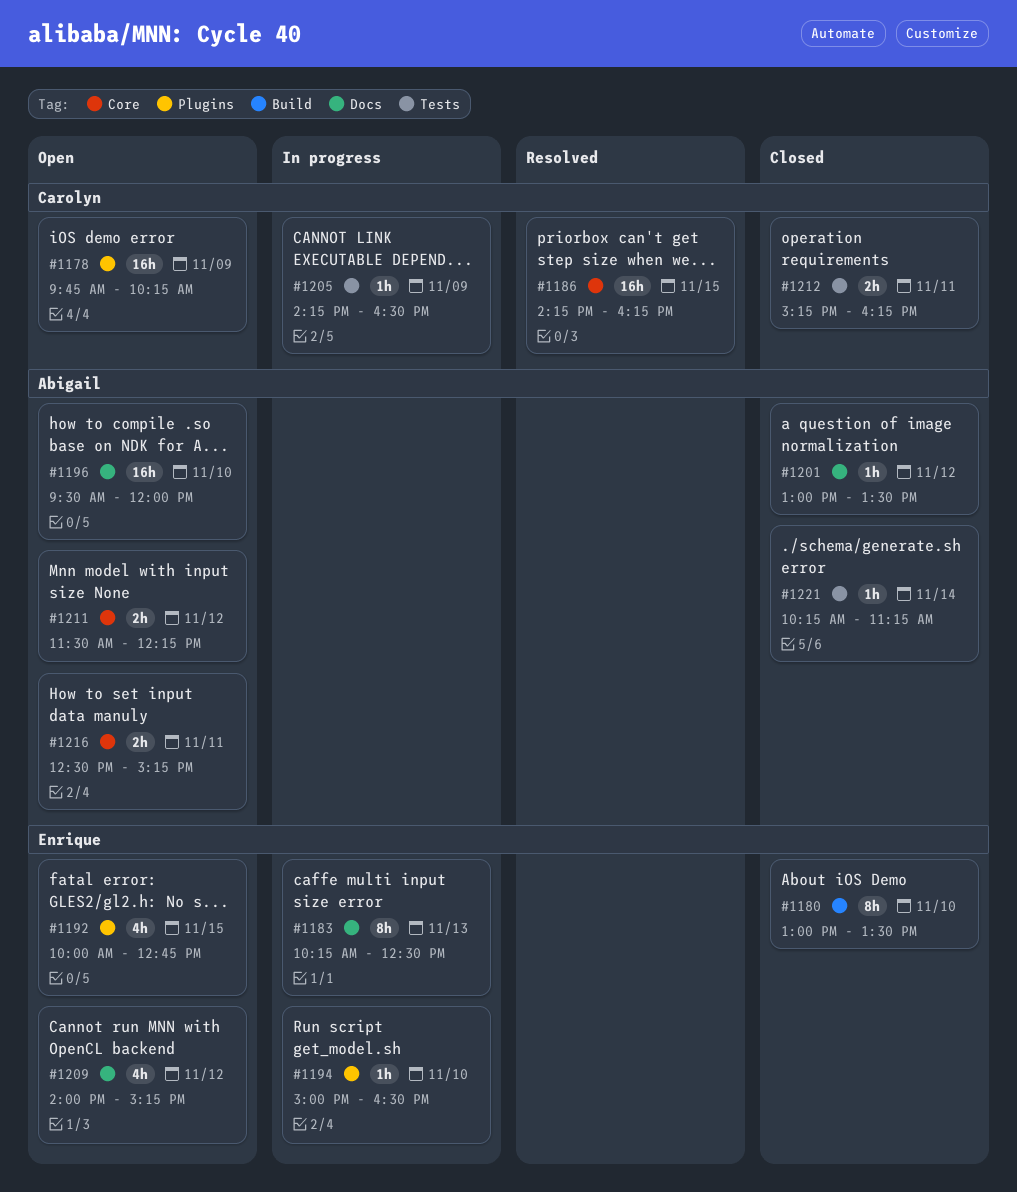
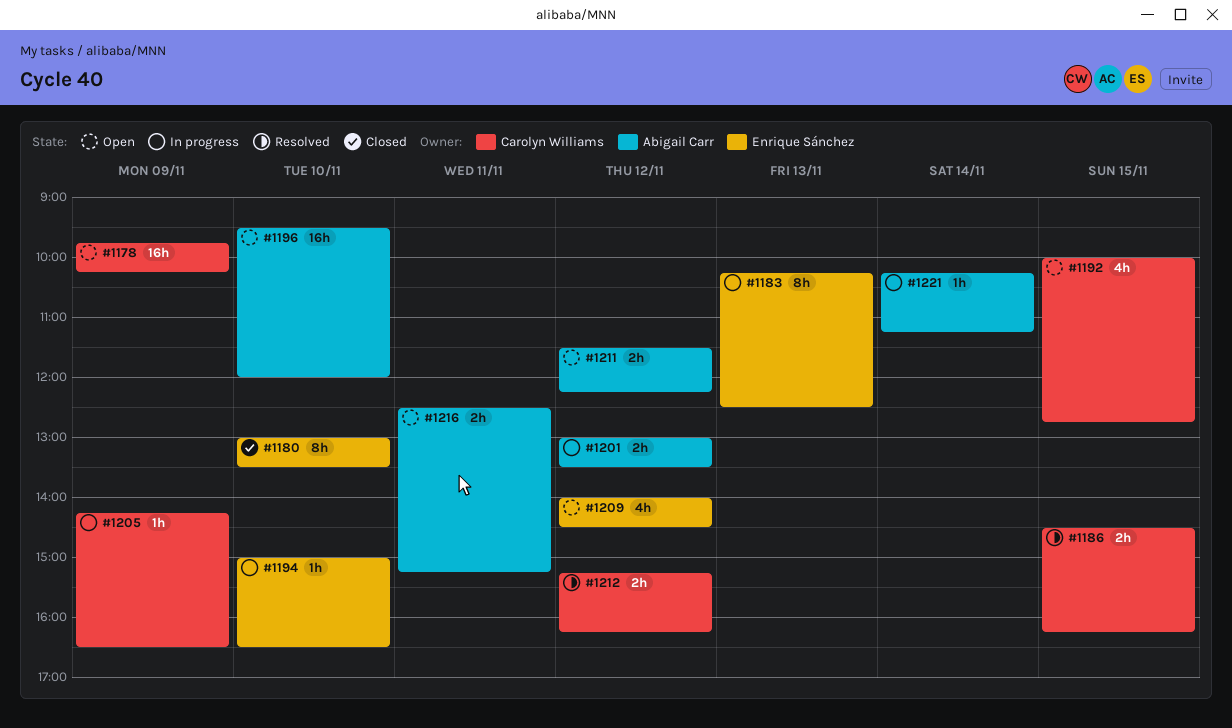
#1186, estimate: 16h -> 2h
#1186, begins: 14:15 -> 14:30
#1192, owner: Enrique Sánchez -> Carolyn Williams
#1201, status: Closed -> In progress
#1201, estimate: 1h -> 2h
#1209, ends: 15:15 -> 14:30
#1212, status: Closed -> Resolved
#1212, day: Nov 11 -> Nov 12
#1221, status: Closed -> In progress

